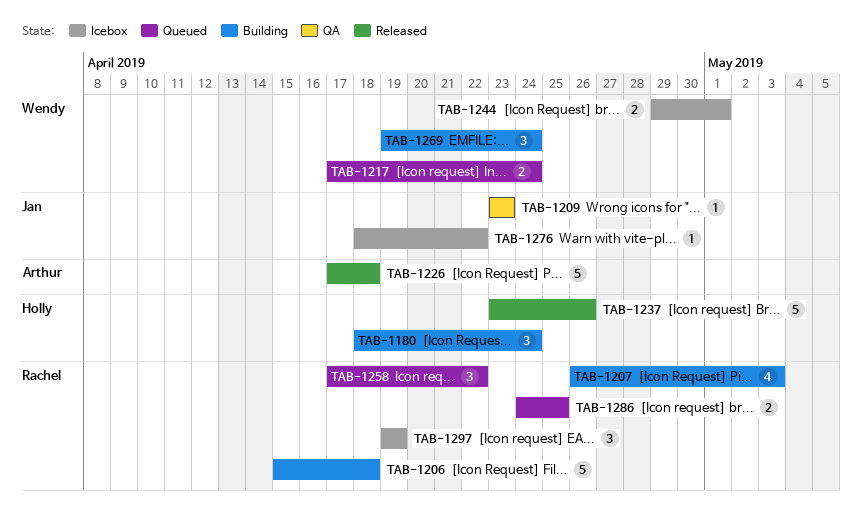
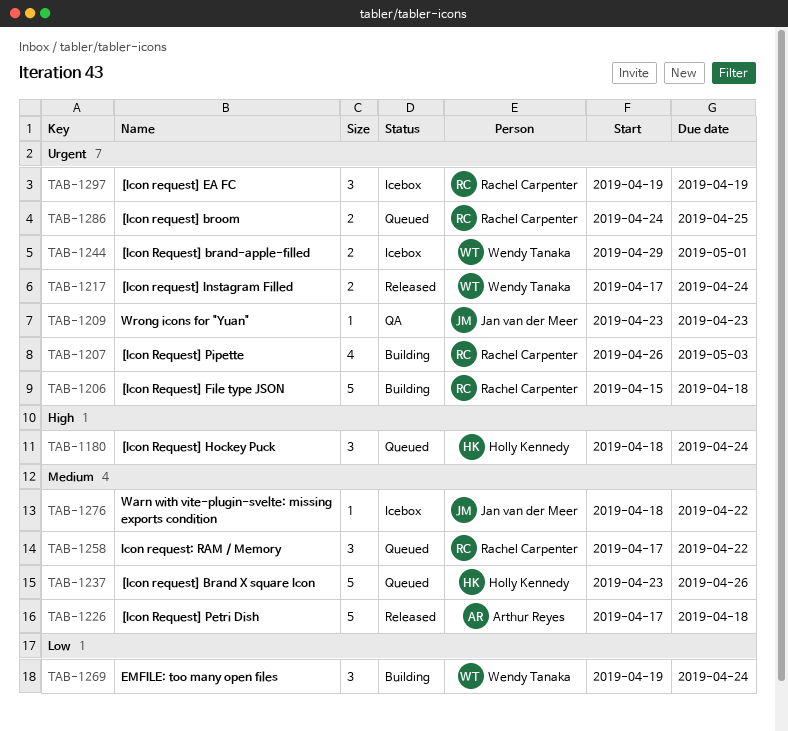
TAB-1180, status: Building -> Queued
TAB-1217, status: Queued -> Released
TAB-1237, status: Released -> Queued

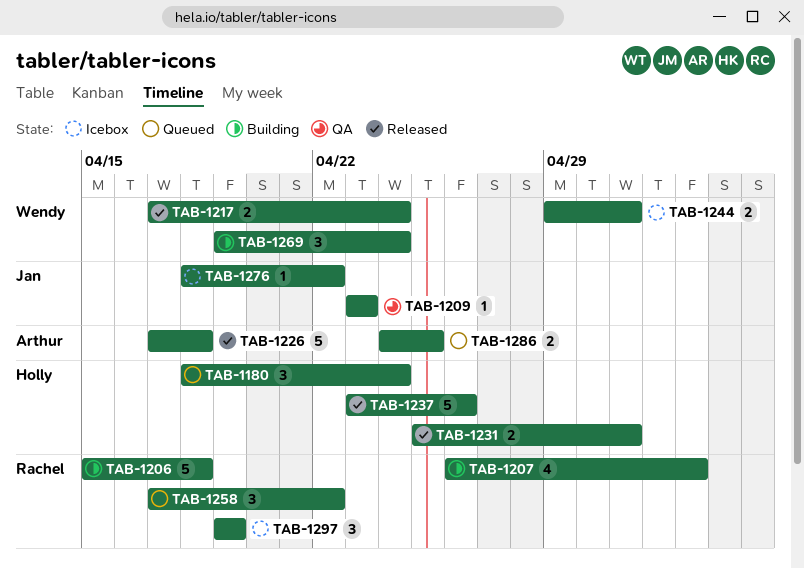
TAB-1231: none -> present
TAB-1237, status: Queued -> Released
TAB-1286, owner: Rachel Carpenter -> Arthur Reyes

